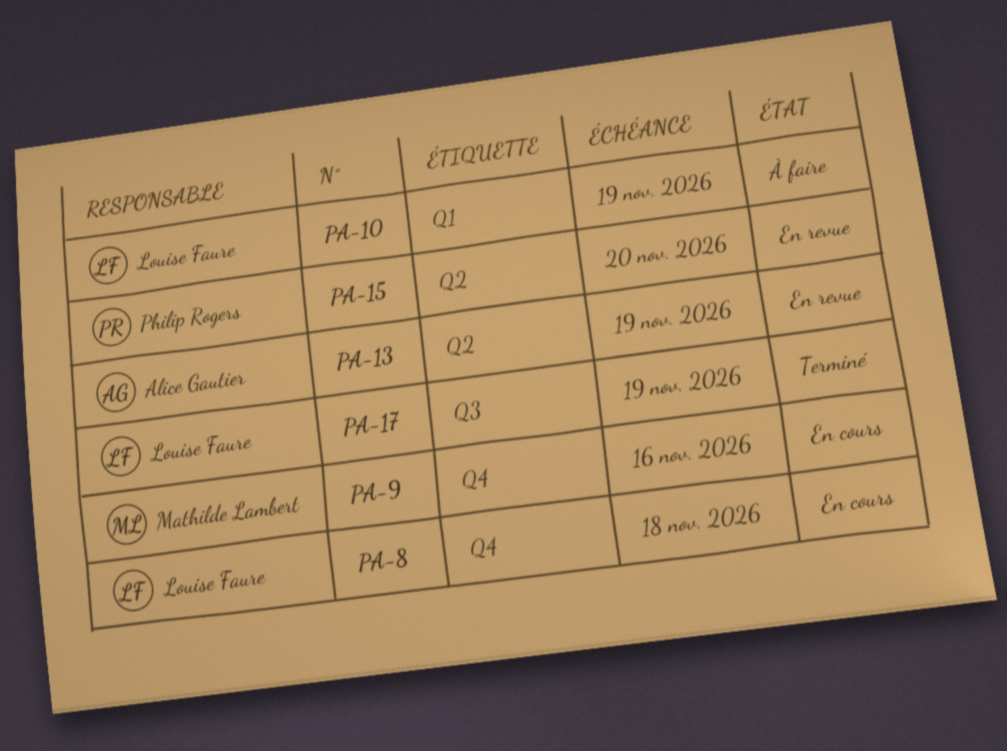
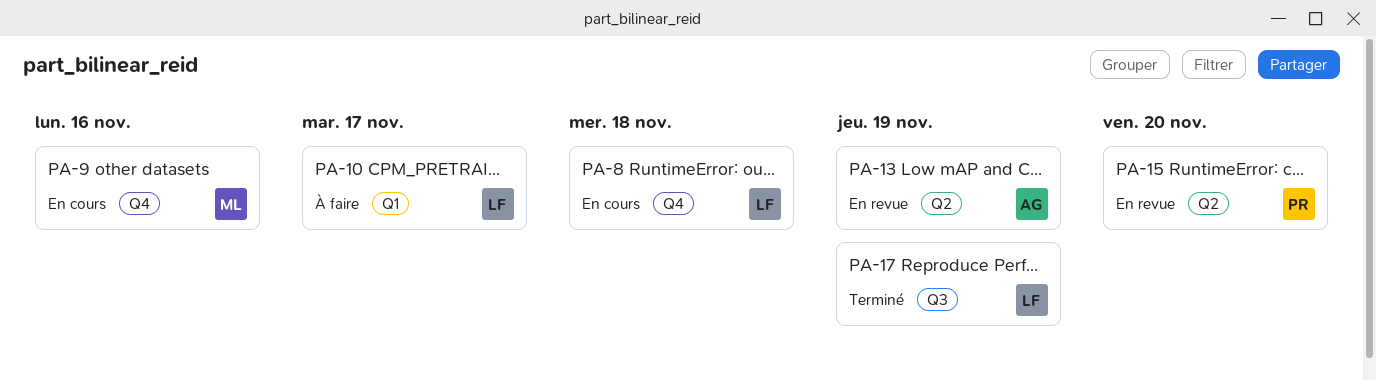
PA-10, due: Nov 19 -> Nov 17

